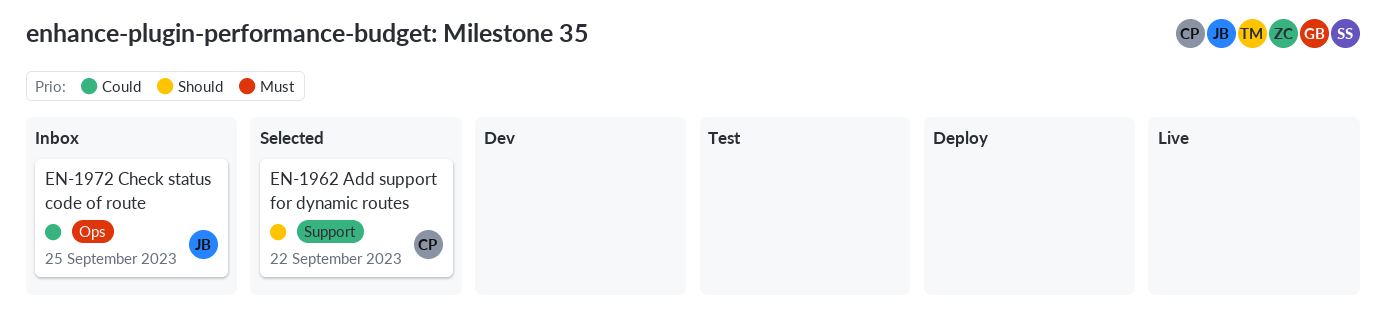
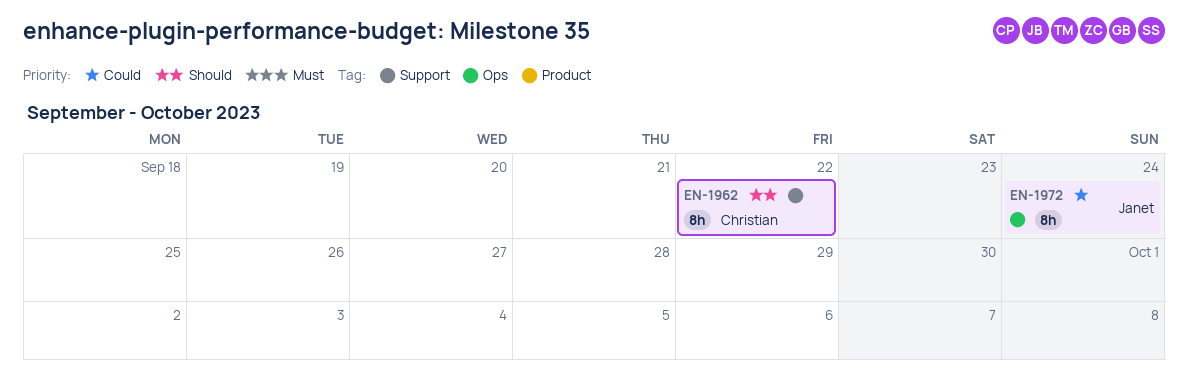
EN-1972, due: Sep 25 -> Sep 24

